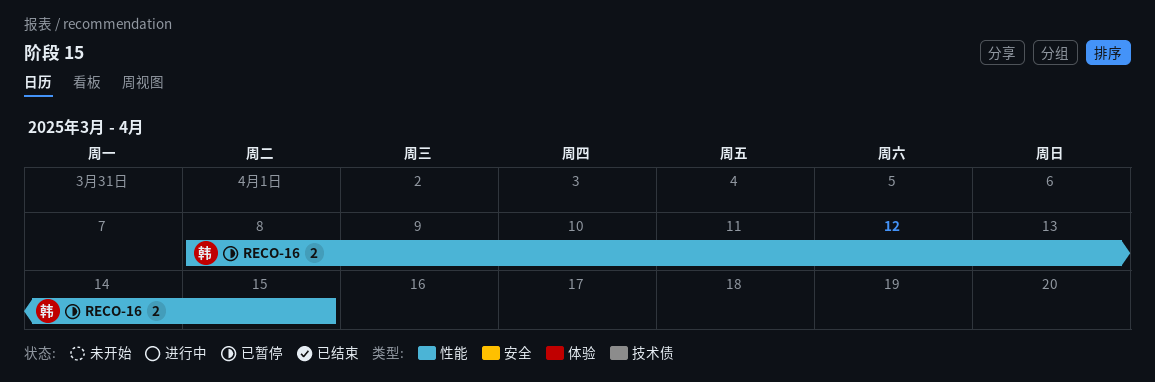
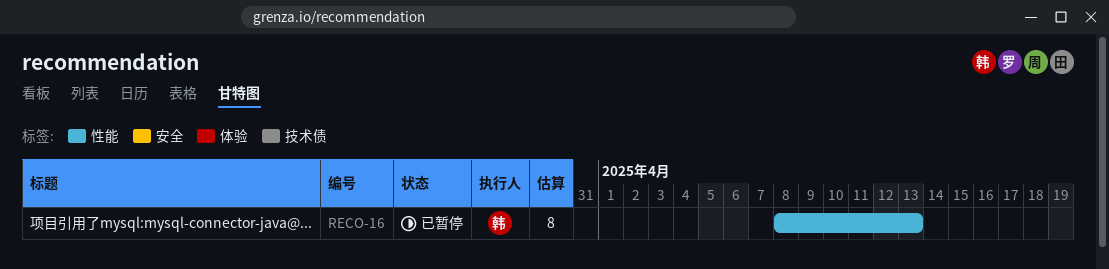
RECO-16, estimate: 2 -> 8
RECO-16, due: Apr 15 -> Apr 13

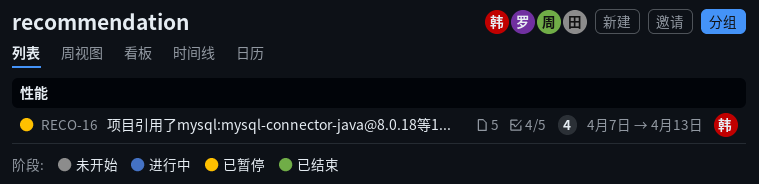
RECO-16, estimate: 8 -> 4
RECO-16, start: Apr 8 -> Apr 7

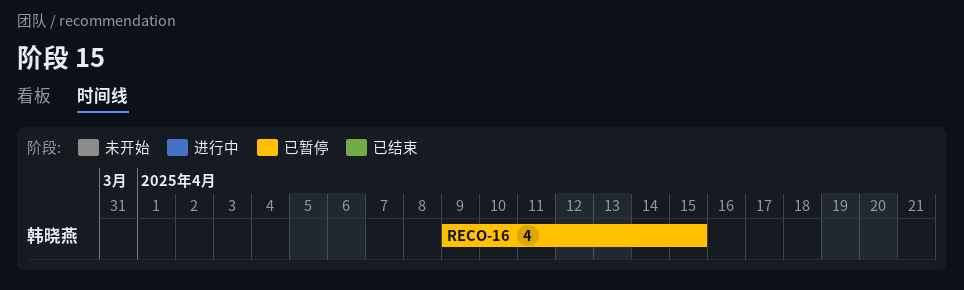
RECO-16, start: Apr 7 -> Apr 9
RECO-16, due: Apr 13 -> Apr 15

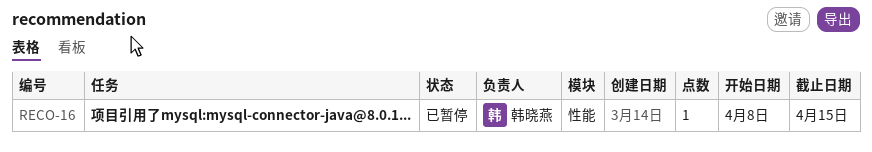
RECO-16, estimate: 4 -> 1
RECO-16, start: Apr 9 -> Apr 8

